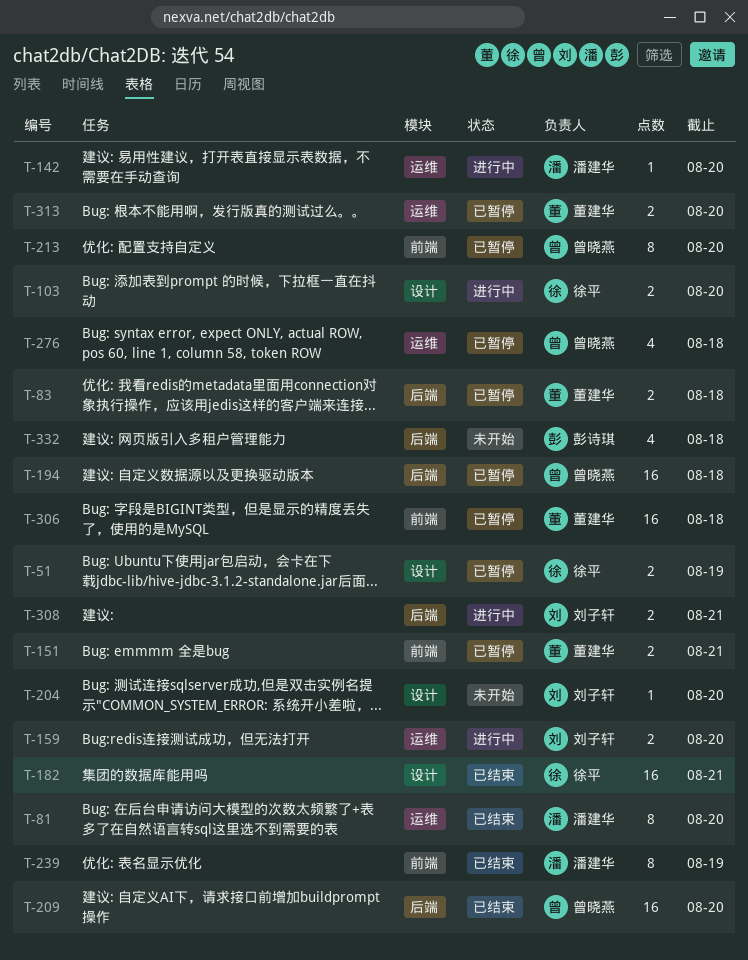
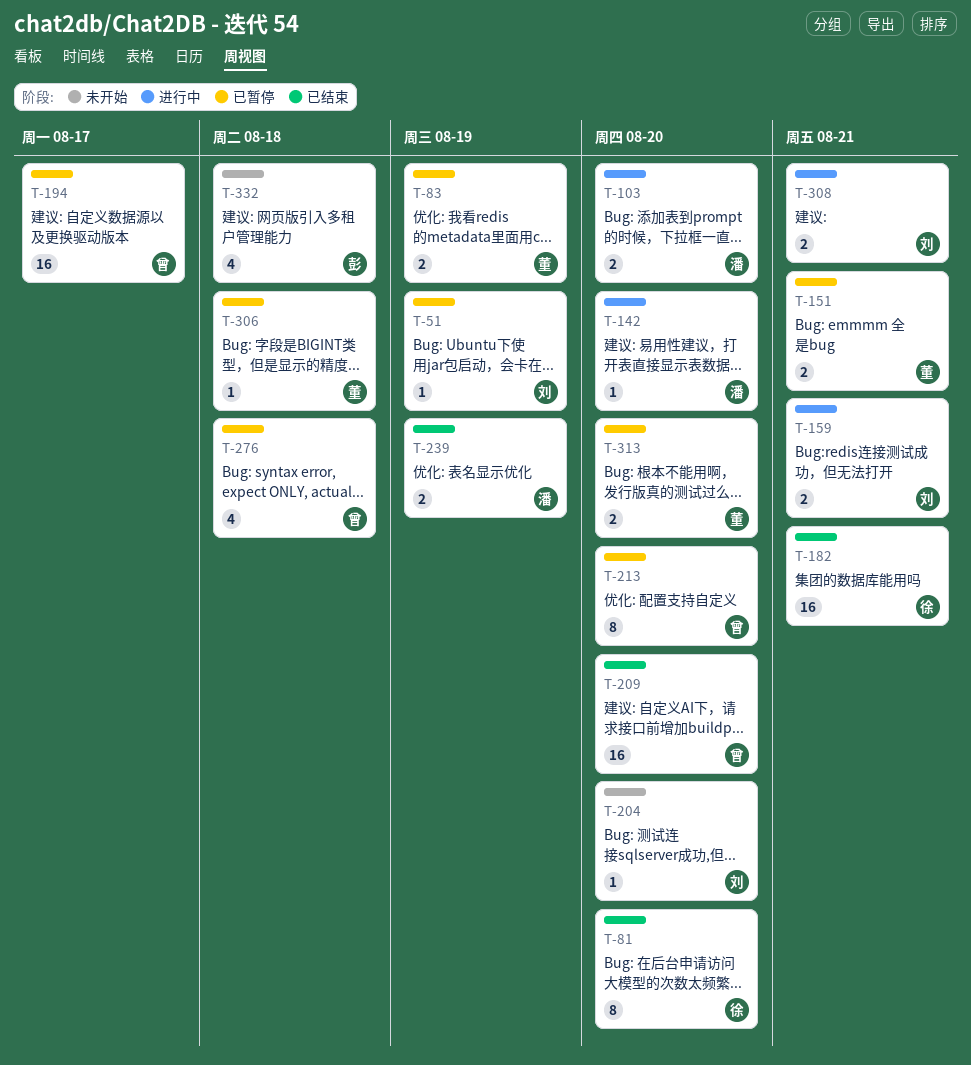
T-51, owner: 徐平 -> 刘子轩
T-51, estimate: 2 -> 1
T-81, owner: 潘建华 -> 徐平
T-83, due: Aug 18 -> Aug 19
T-103, owner: 徐平 -> 潘建华
T-159, due: Aug 20 -> Aug 21
T-194, due: Aug 18 -> Aug 17
T-239, estimate: 8 -> 2
T-306, estimate: 16 -> 1

